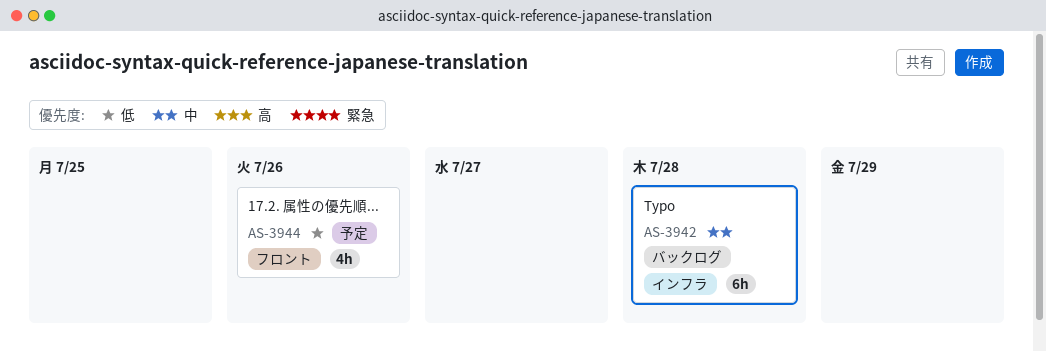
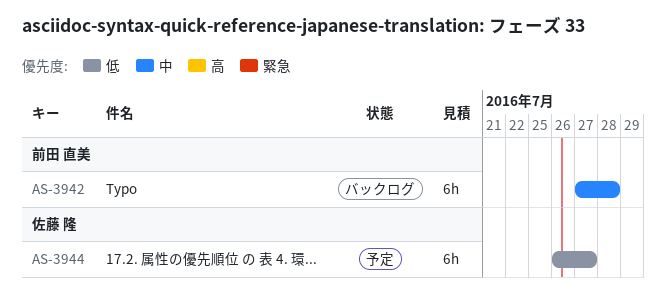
AS-3944, estimate: 4h -> 6h
AS-3944, due: Jul 26 -> Jul 27

